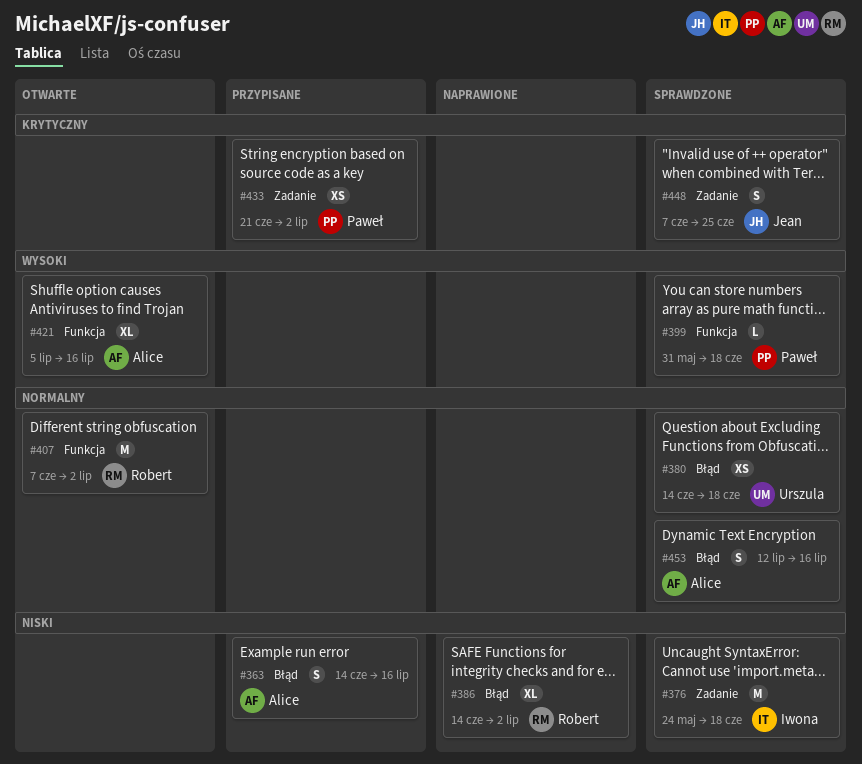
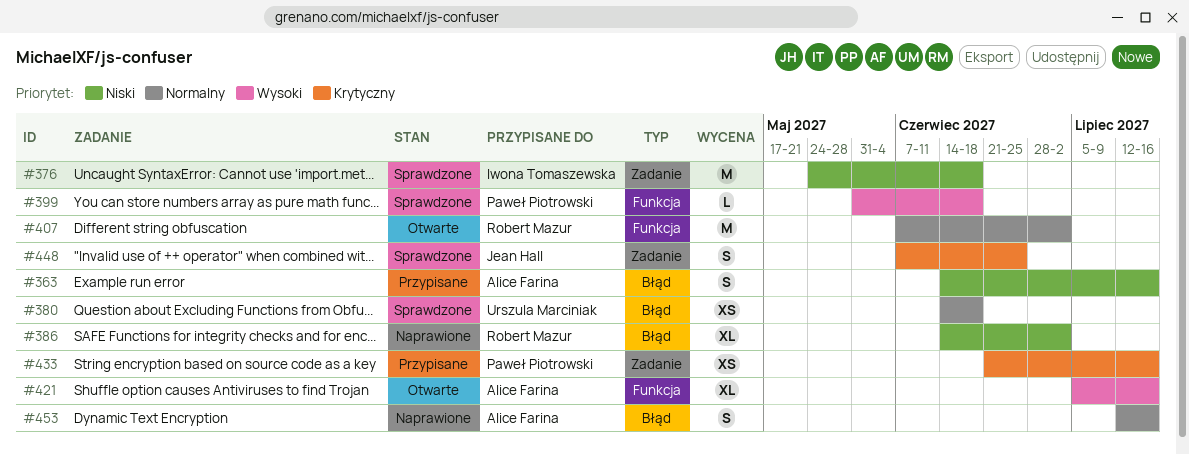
#433, due: Jul 2 -> Jul 16
#453, status: Sprawdzone -> Naprawione

